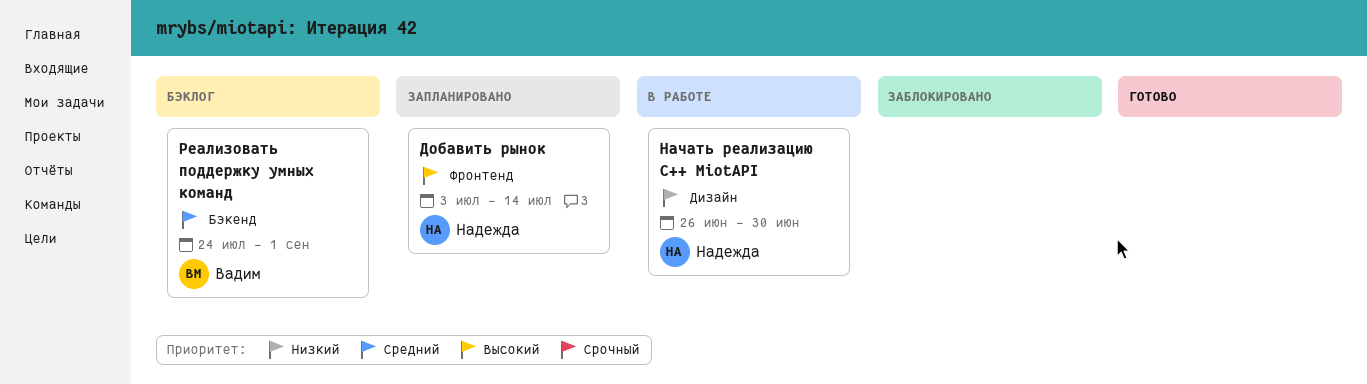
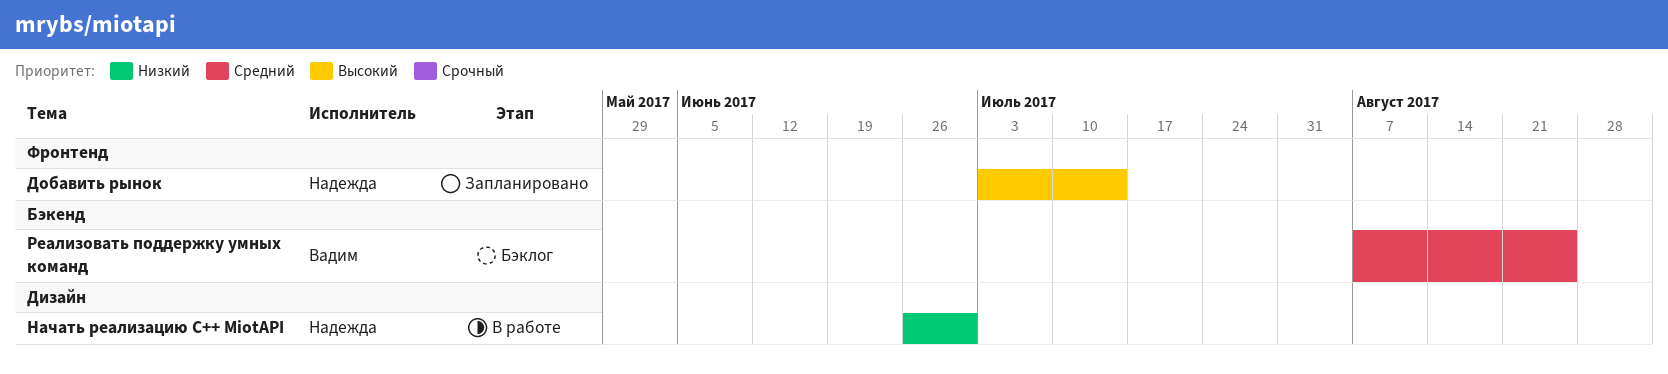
Реализовать поддержку умных команд, start: Jul 24 -> Aug 7
Реализовать поддержку умных команд, due: Sep 1 -> Aug 25

